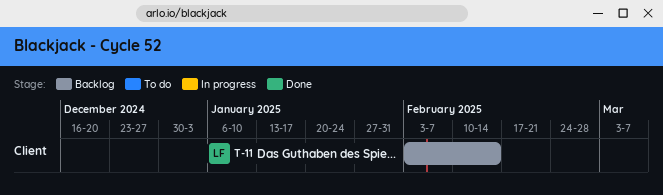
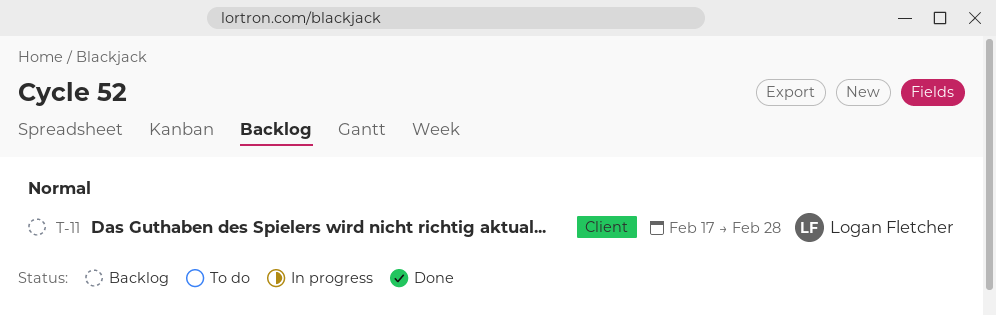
T-11, start: Feb 3 -> Feb 17
T-11, due: Feb 14 -> Feb 28

